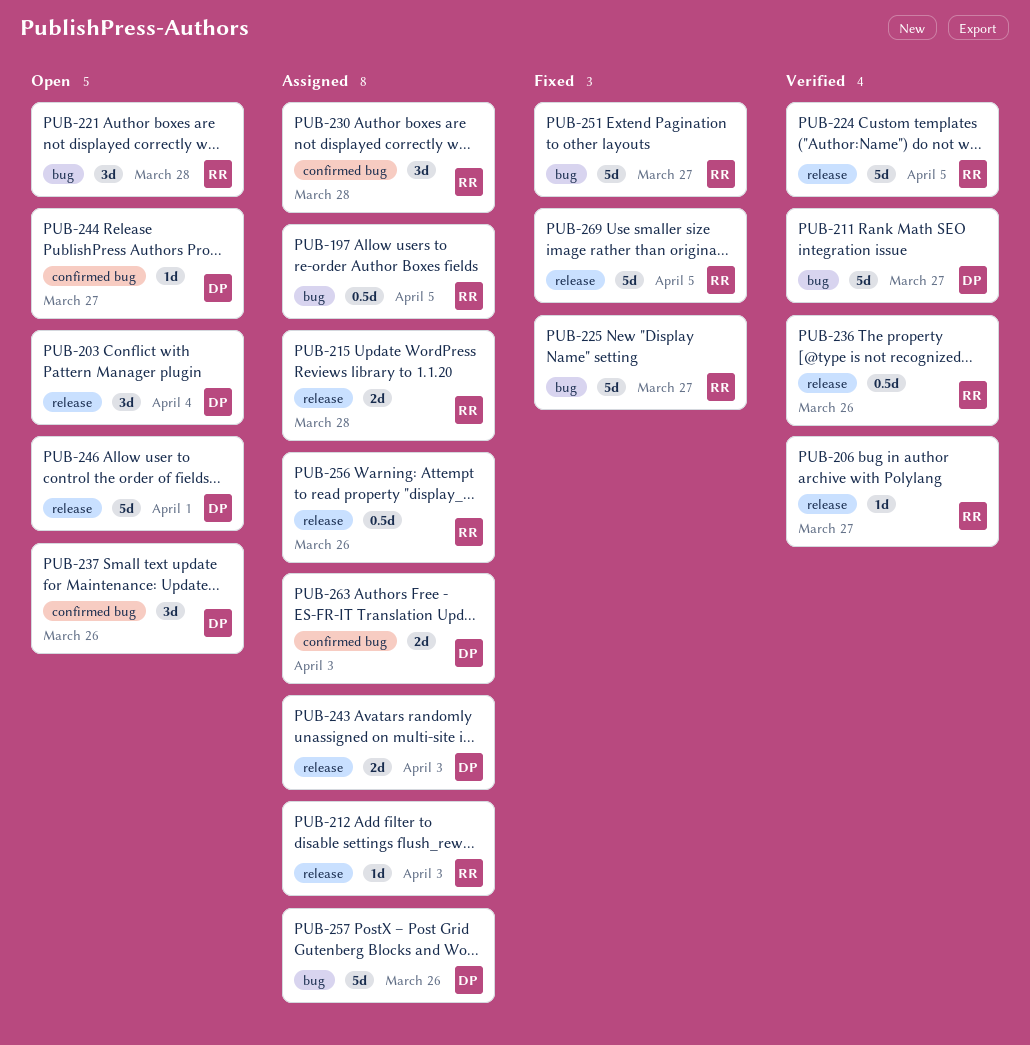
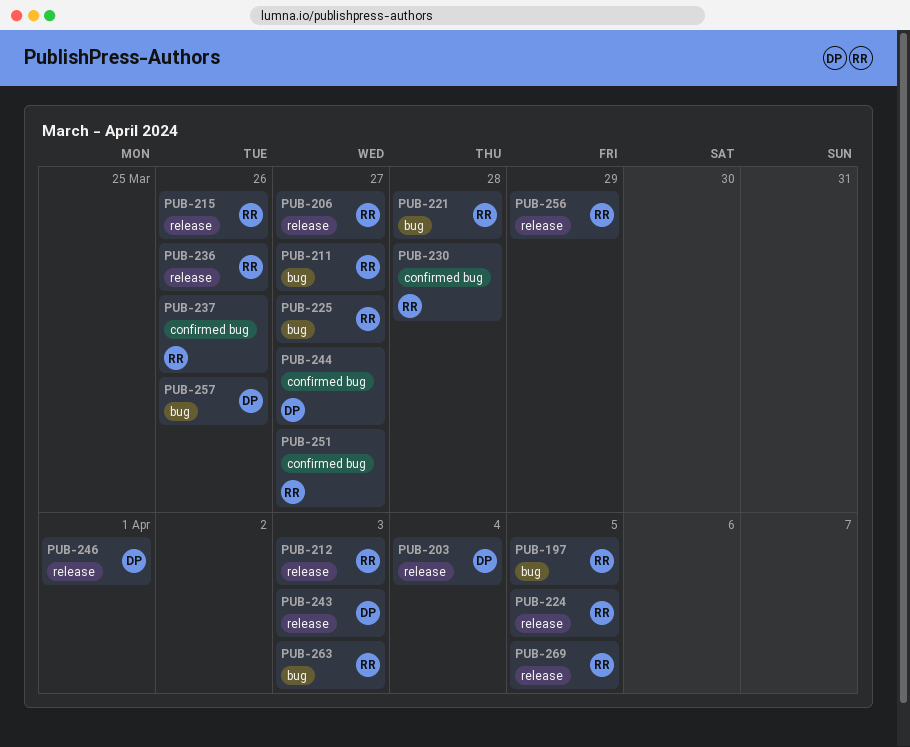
PUB-211, owner: DP -> RR
PUB-215, due: Mar 28 -> Mar 26
PUB-237, owner: DP -> RR
PUB-251, label: bug -> confirmed bug
PUB-256, due: Mar 26 -> Mar 29
PUB-263, owner: DP -> RR
PUB-263, label: confirmed bug -> bug

